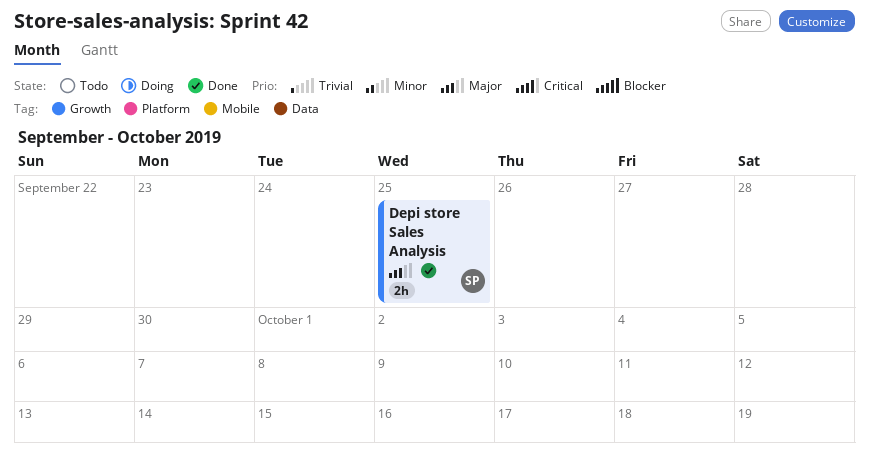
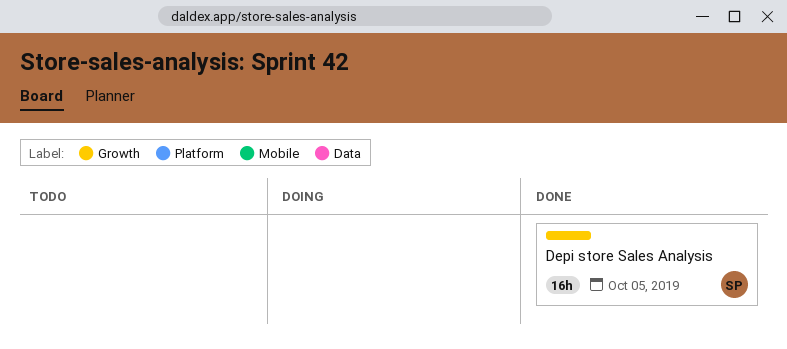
Depi store Sales Analysis, estimate: 2h -> 16h
Depi store Sales Analysis, due: Sep 25 -> Oct 5

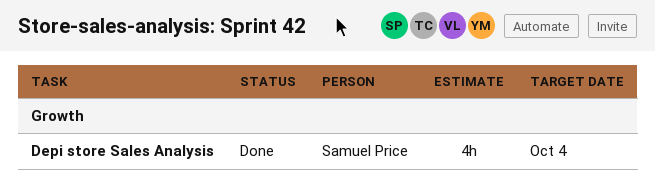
Depi store Sales Analysis, estimate: 16h -> 4h
Depi store Sales Analysis, due: Oct 5 -> Oct 4

